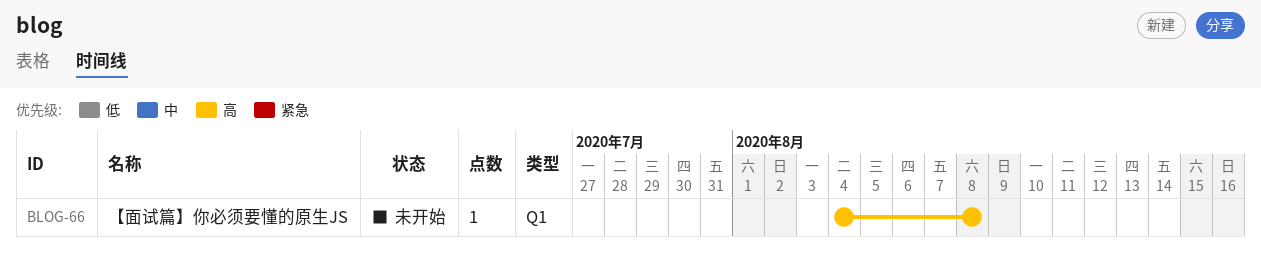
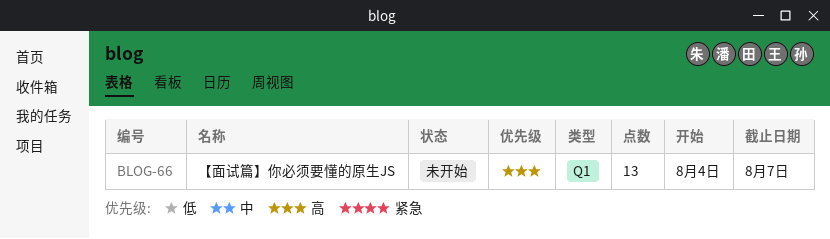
BLOG-66, estimate: 1 -> 13
BLOG-66, due: Aug 8 -> Aug 7

